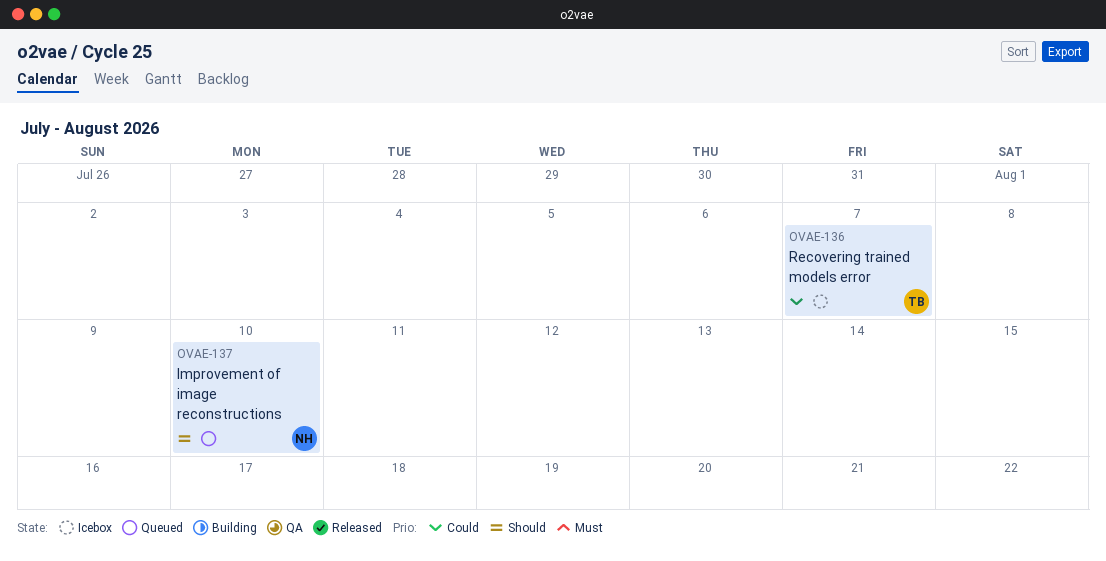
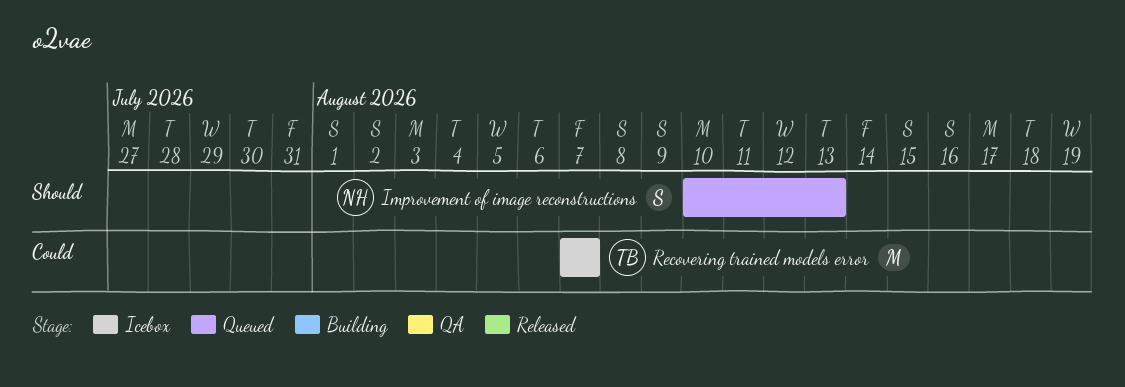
Improvement of image reconstructions, due: Aug 10 -> Aug 13

